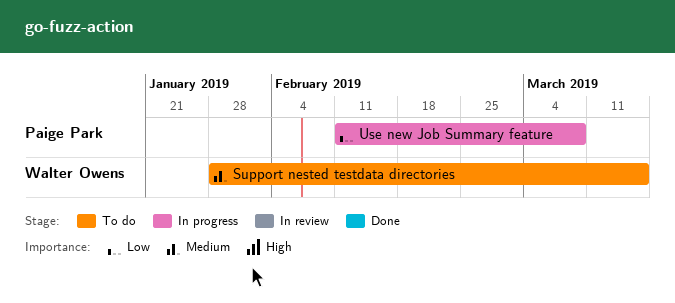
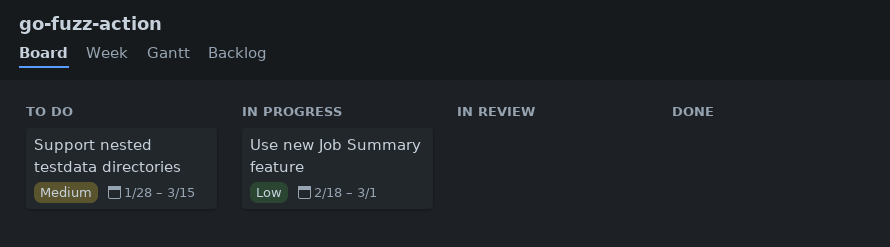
Use new Job Summary feature, start: Feb 11 -> Feb 18
Use new Job Summary feature, due: Mar 8 -> Mar 1

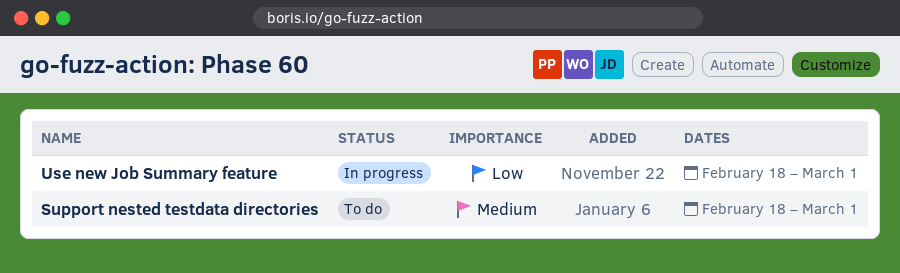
Support nested testdata directories, start: Jan 28 -> Feb 18
Support nested testdata directories, due: Mar 15 -> Mar 1

